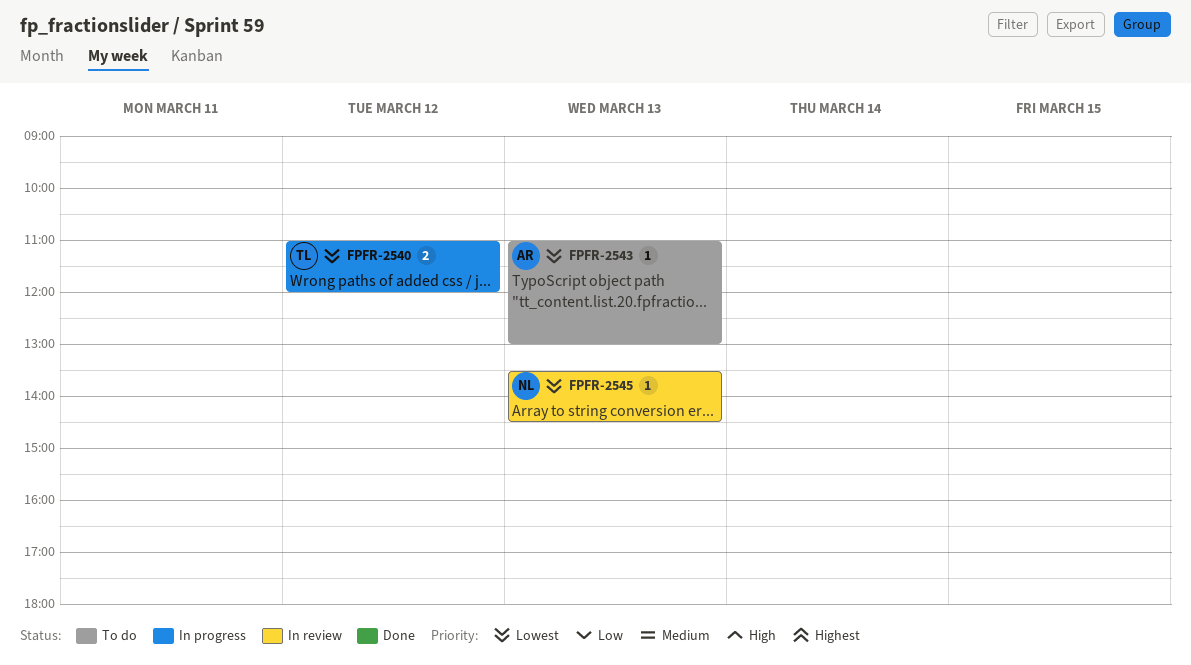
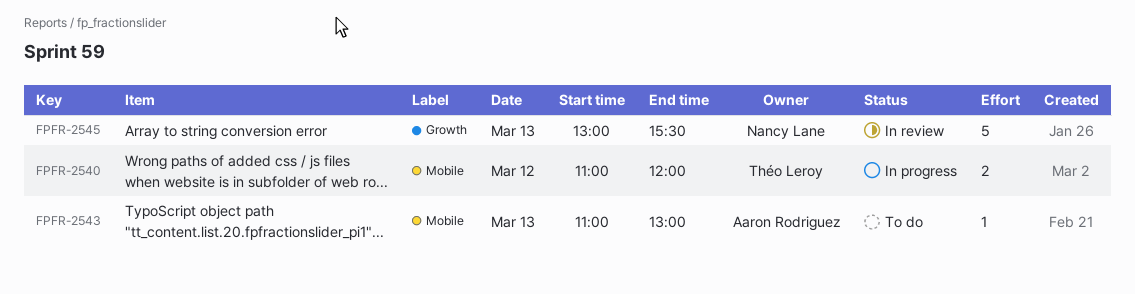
FPFR-2545, estimate: 1 -> 5
FPFR-2545, begins: 13:30 -> 13:00
FPFR-2545, ends: 14:30 -> 15:30

